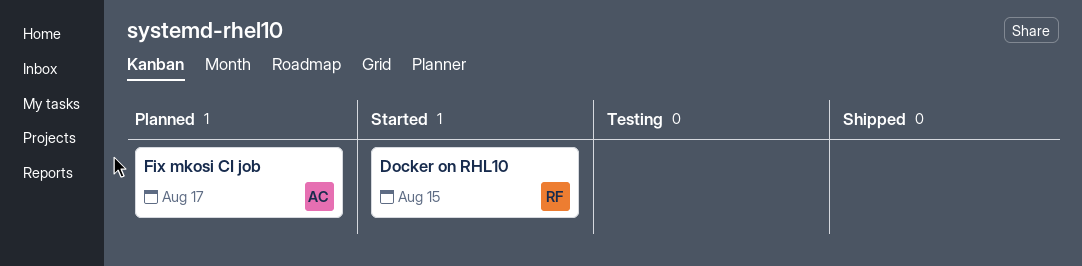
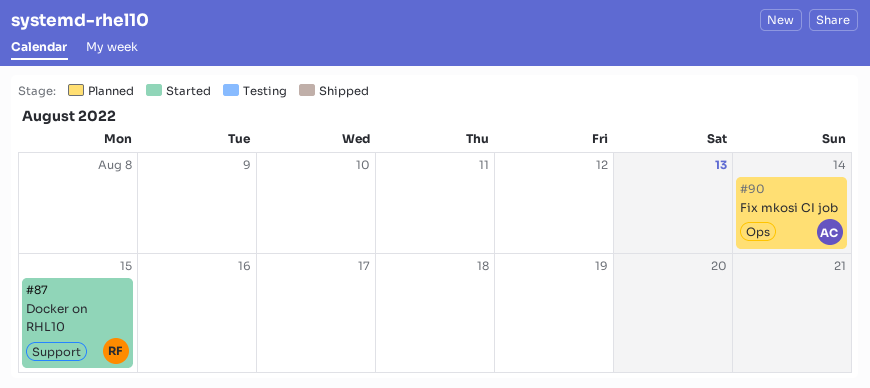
Fix mkosi CI job, due: Aug 17 -> Aug 14

